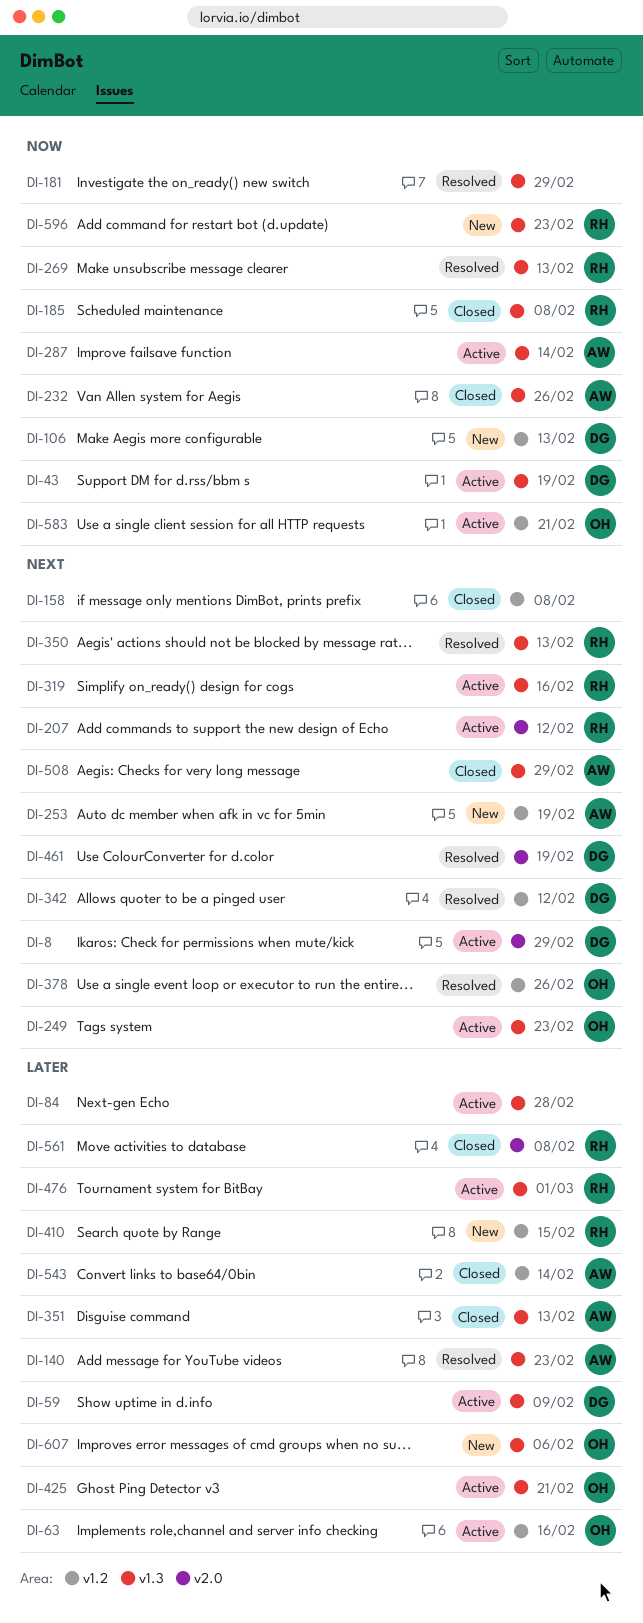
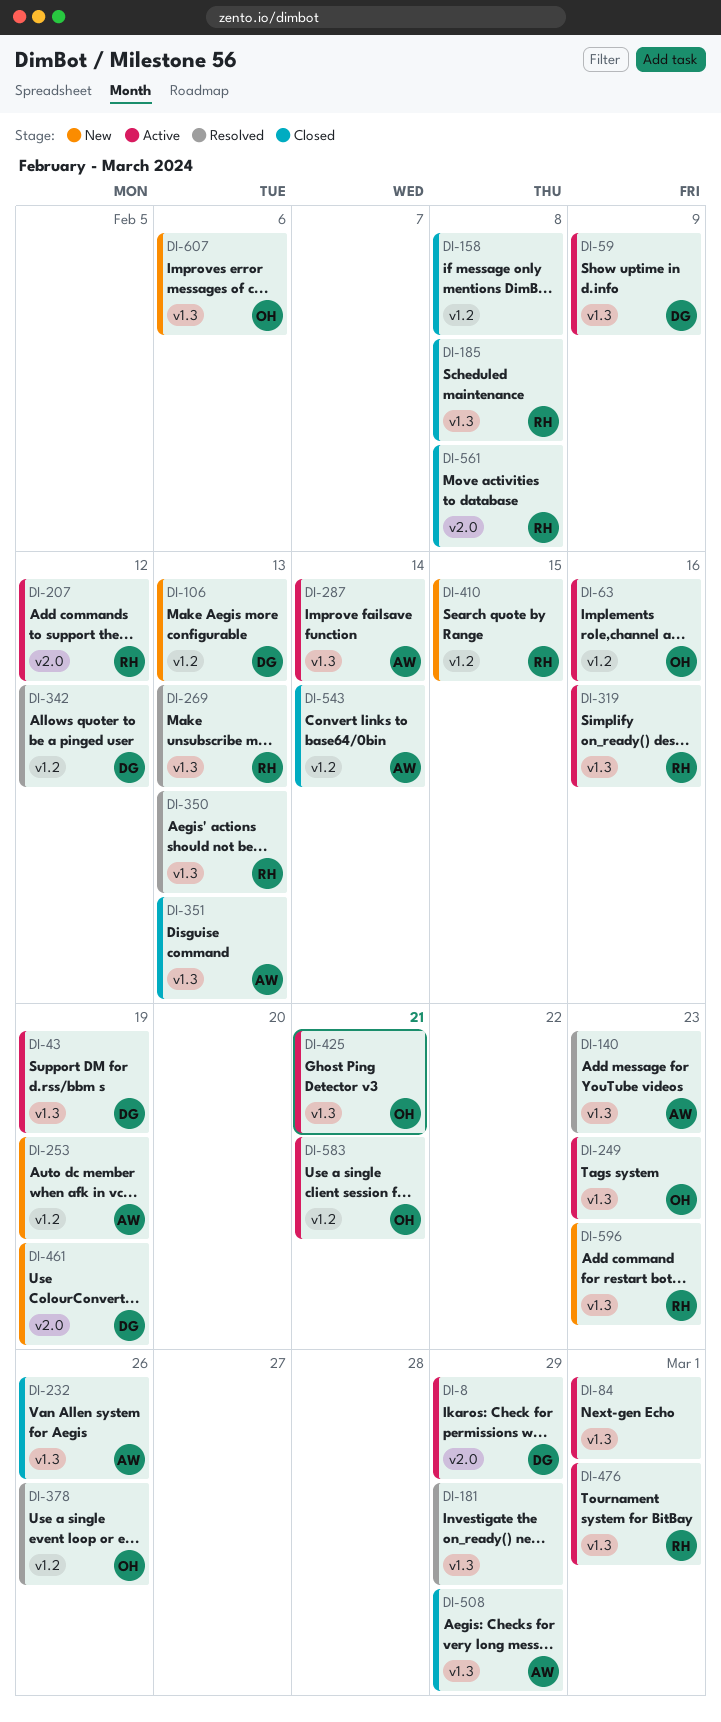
DI-84, due: Feb 28 -> Mar 1
DI-461, status: Resolved -> New

